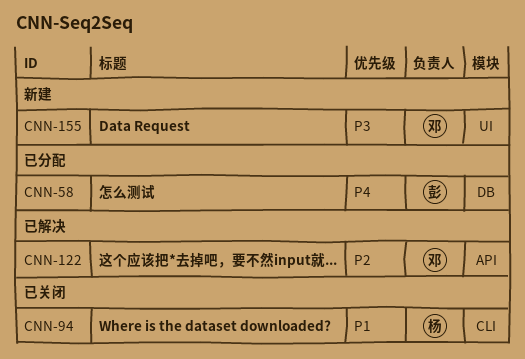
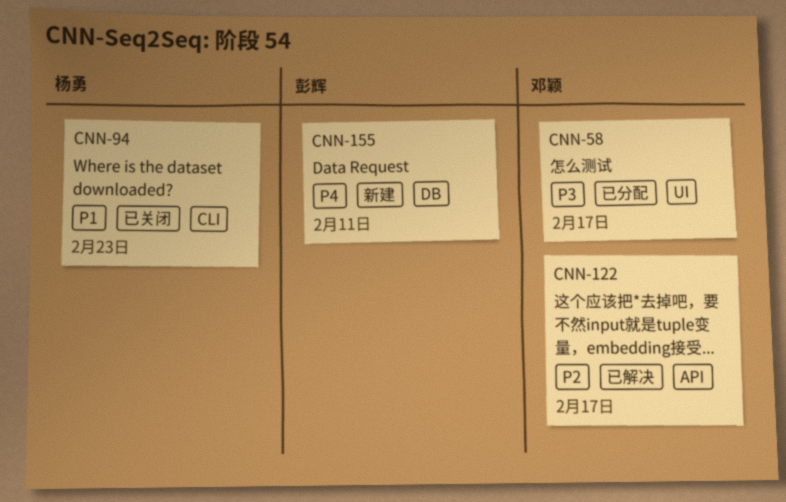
CNN-58, owner: 彭辉 -> 邓颖
CNN-58, priority: P4 -> P3
CNN-58, label: DB -> UI
CNN-155, owner: 邓颖 -> 彭辉
CNN-155, priority: P3 -> P4
CNN-155, label: UI -> DB

